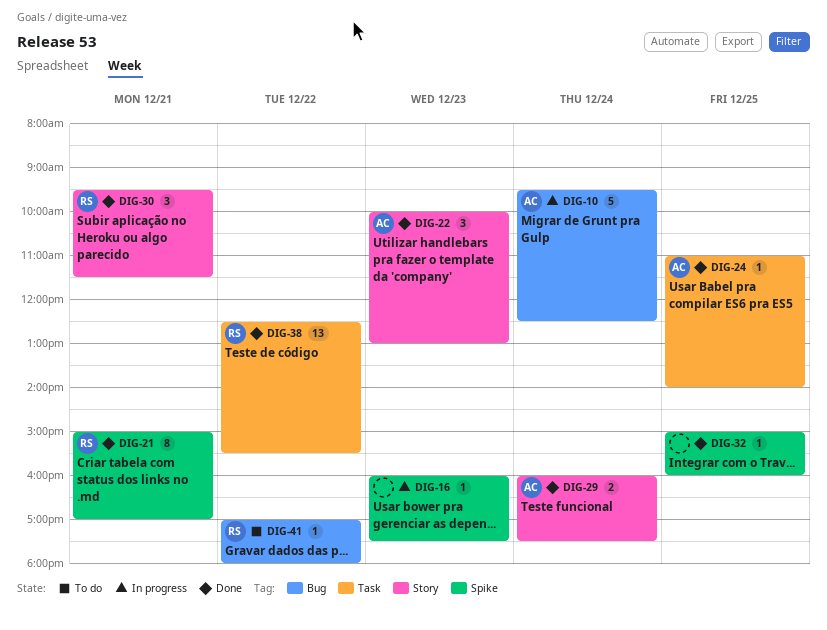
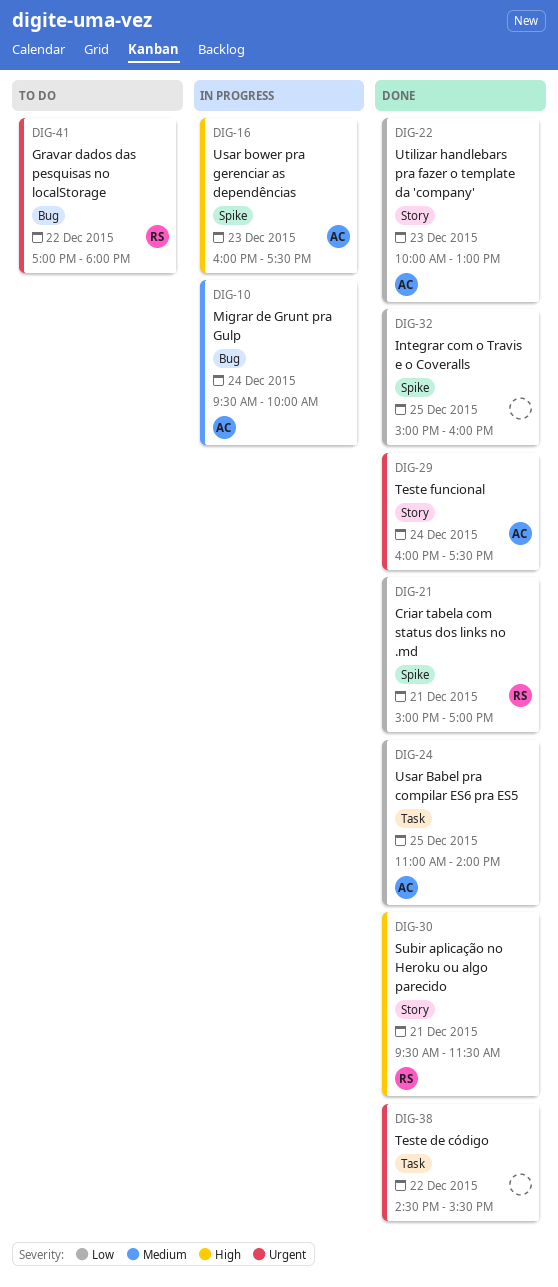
DIG-10, ends: 12:30 -> 10:00
DIG-16, owner: none -> AC
DIG-38, owner: RS -> none
DIG-38, begins: 12:30 -> 14:30

